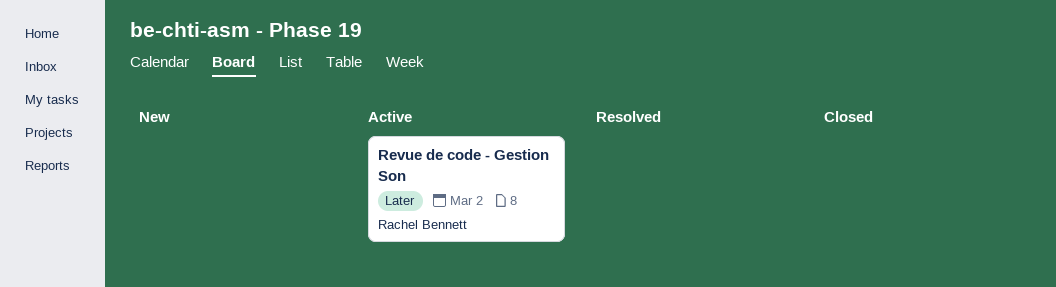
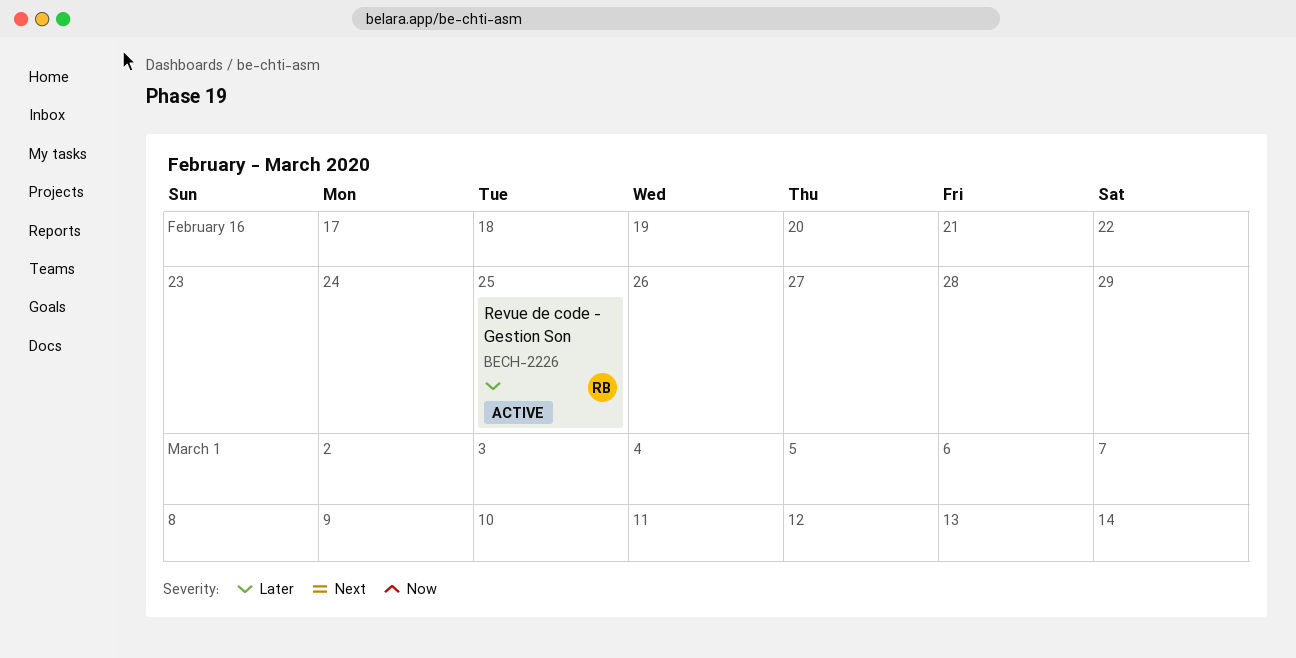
Revue de code - Gestion Son, due: Mar 2 -> Feb 25

